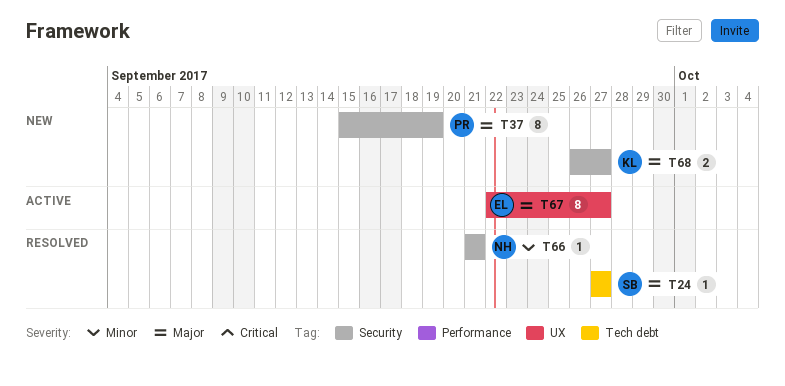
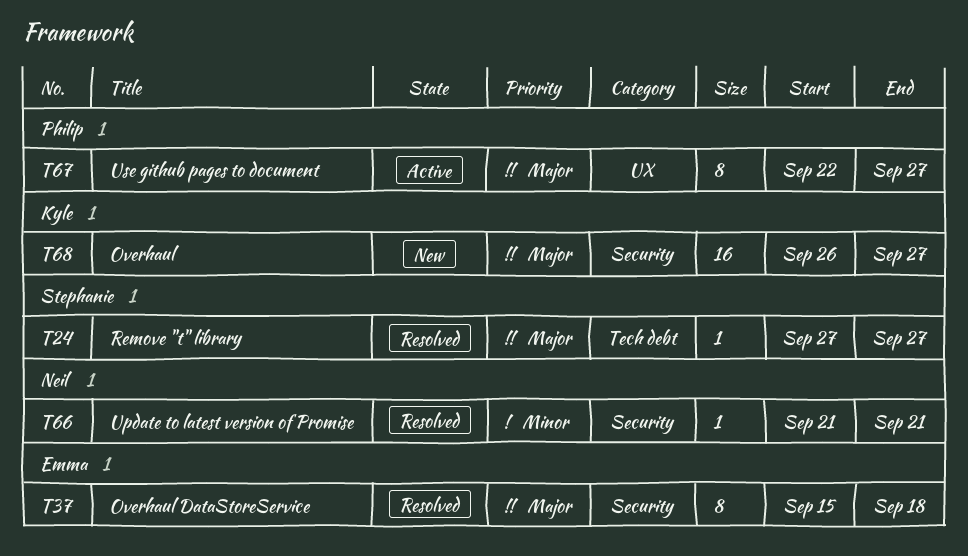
T37, status: New -> Resolved
T37, owner: Philip -> Emma
T37, due: Sep 19 -> Sep 18
T67, owner: Emma -> Philip
T68, estimate: 2 -> 16

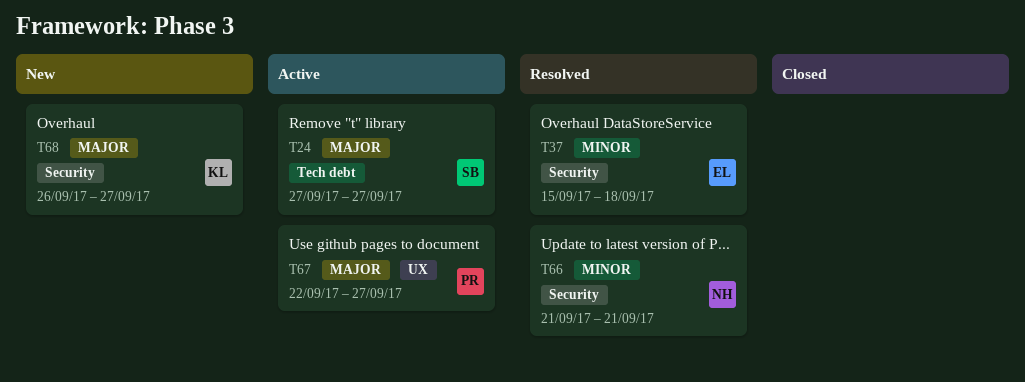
T24, status: Resolved -> Active
T37, priority: Major -> Minor

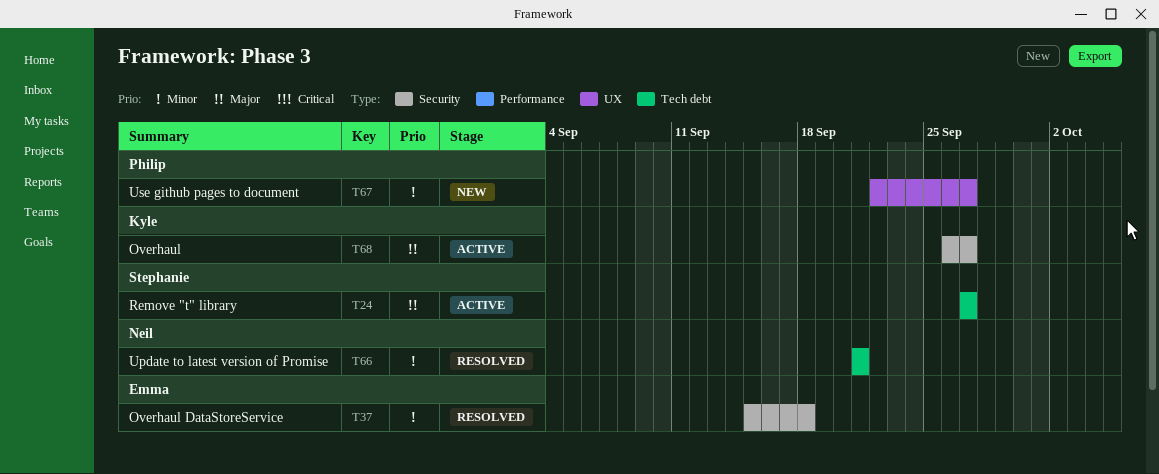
T66, label: Security -> Tech debt
T67, status: Active -> New
T67, priority: Major -> Minor
T68, status: New -> Active

